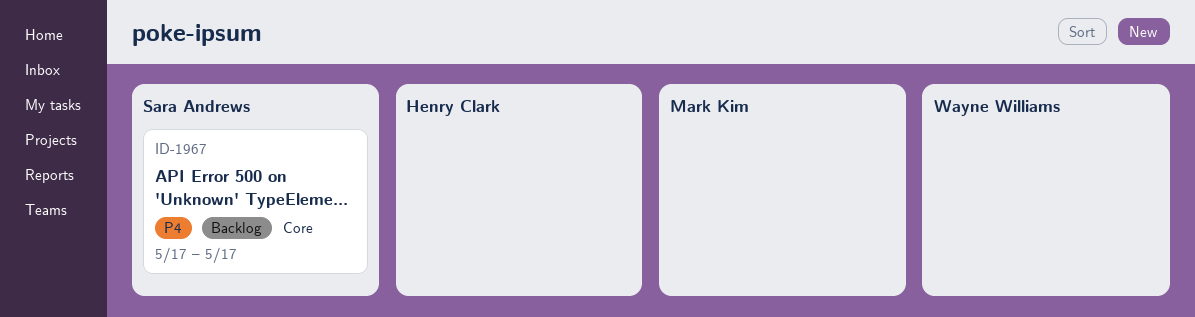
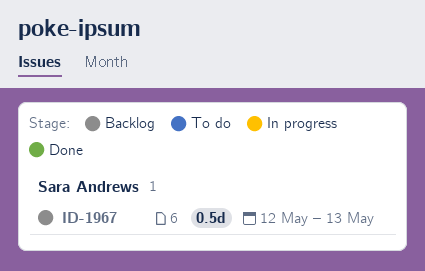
ID-1967, start: May 17 -> May 12
ID-1967, due: May 17 -> May 13

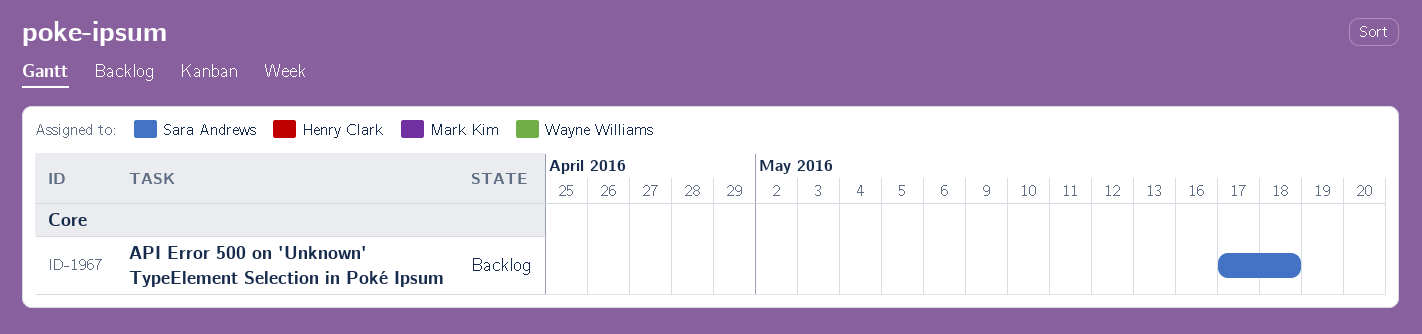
ID-1967, start: May 12 -> May 17
ID-1967, due: May 13 -> May 18

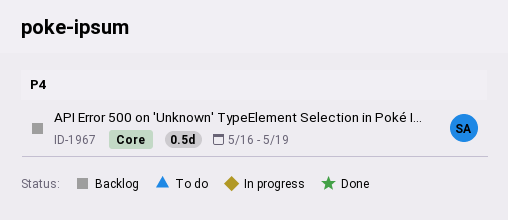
ID-1967, start: May 17 -> May 16
ID-1967, due: May 18 -> May 19

